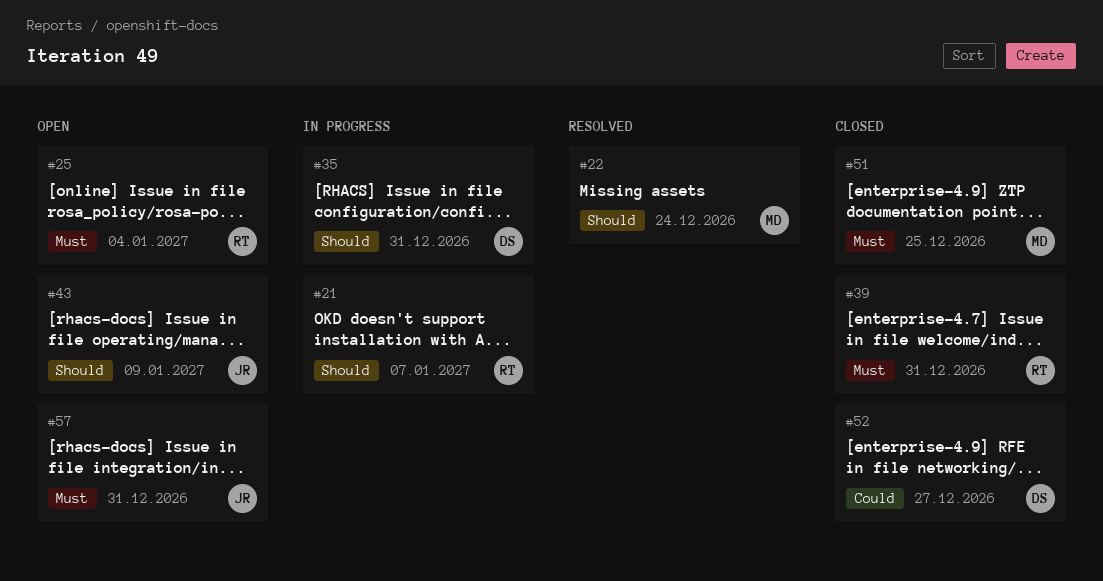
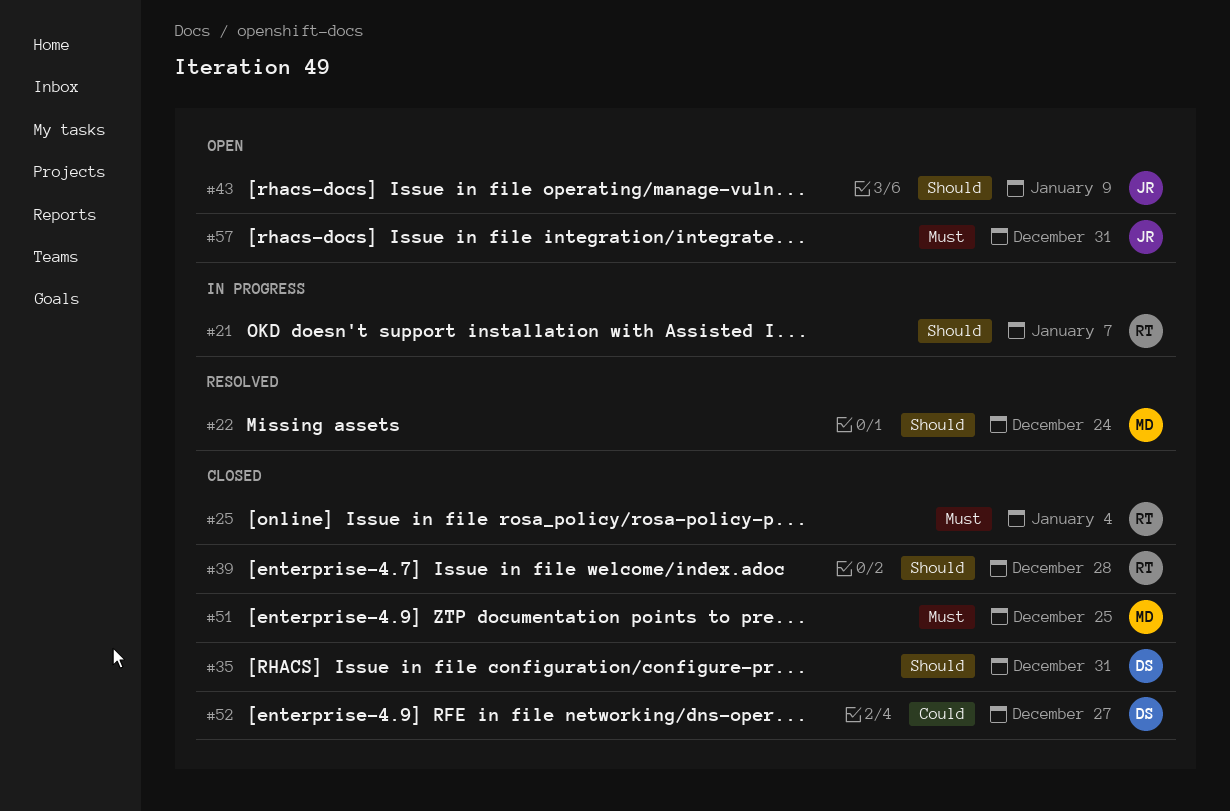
#25, status: Open -> Closed
#35, status: In progress -> Closed
#39, priority: Must -> Should
#39, due: Dec 31 -> Dec 28

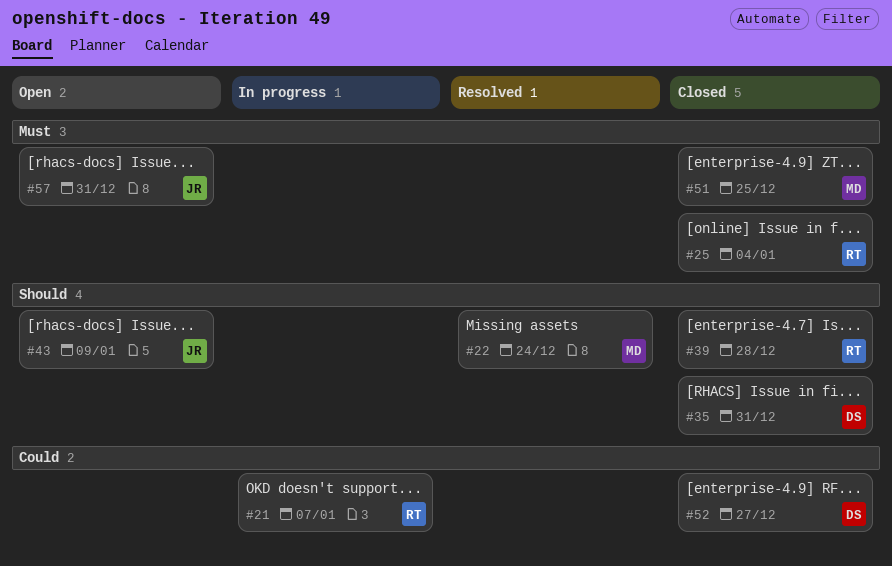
#21, priority: Should -> Could

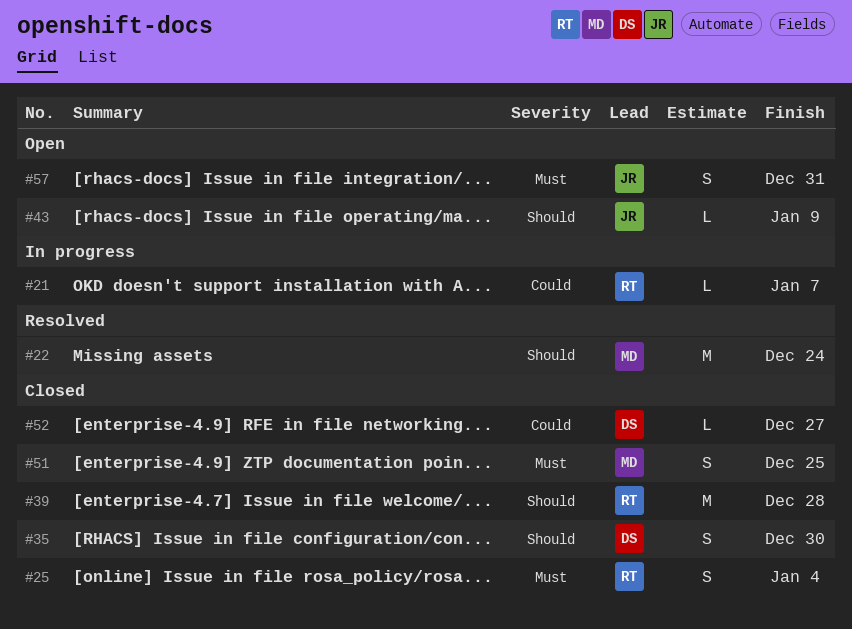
#35, due: Dec 31 -> Dec 30

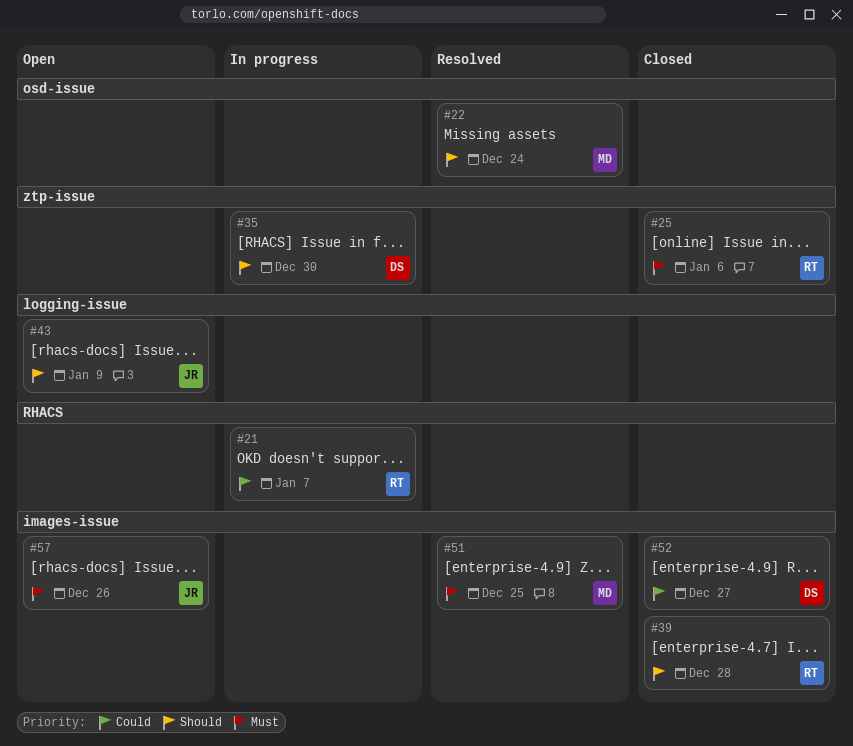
#25, due: Jan 4 -> Jan 6
#35, status: Closed -> In progress
#51, status: Closed -> Resolved
#57, due: Dec 31 -> Dec 26

